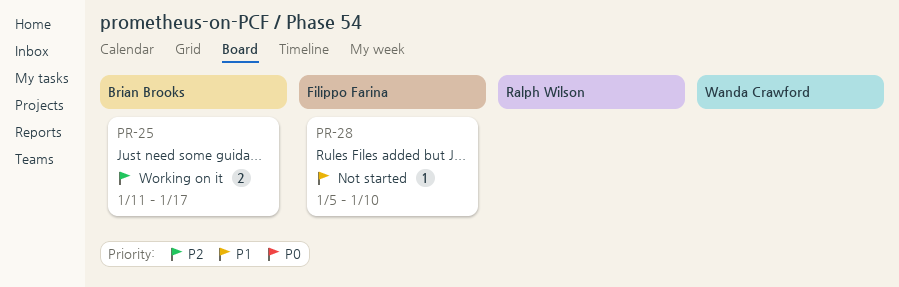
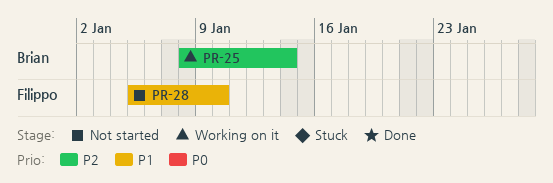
PR-25, start: Jan 11 -> Jan 8
PR-25, due: Jan 17 -> Jan 14

